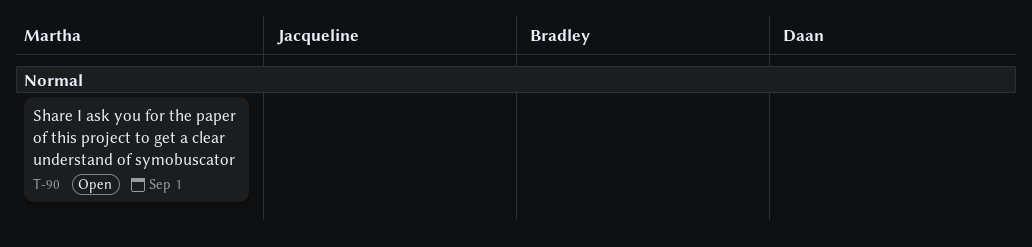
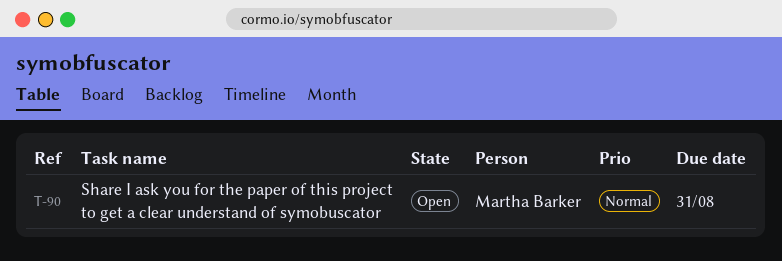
T-90, due: Sep 1 -> Aug 31

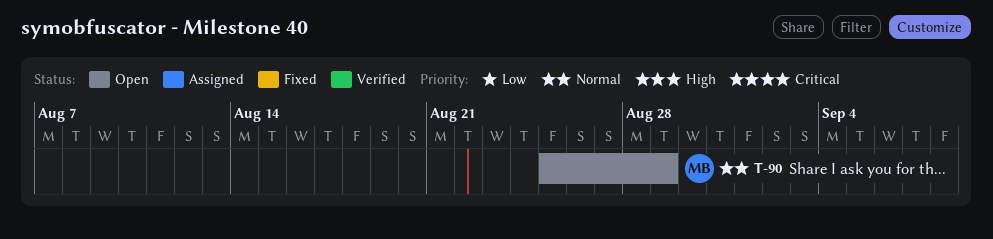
T-90, due: Aug 31 -> Aug 29

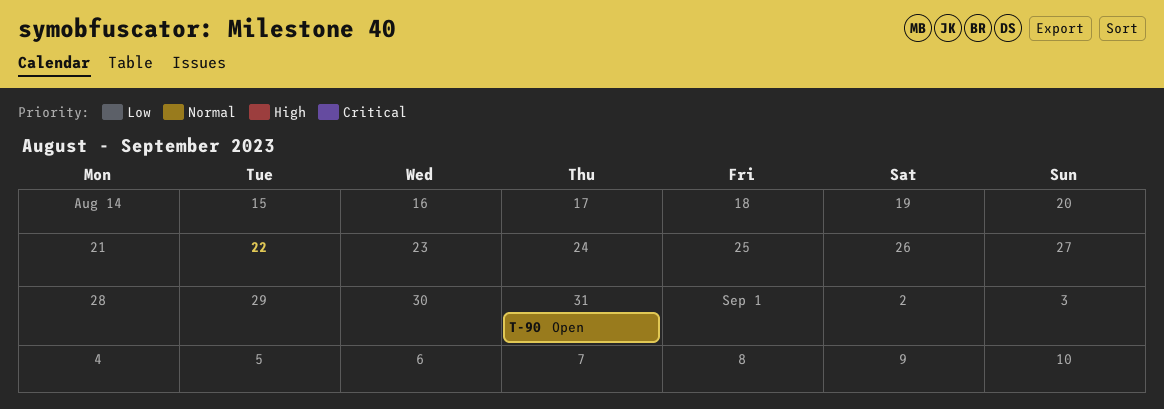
T-90, due: Aug 29 -> Aug 31

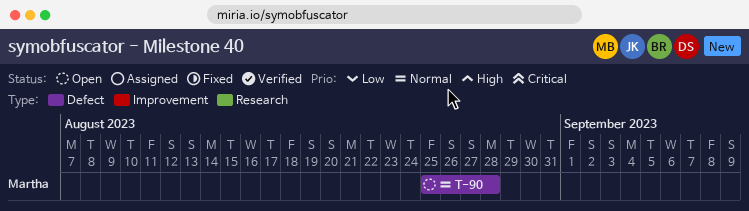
T-90, due: Aug 31 -> Aug 28

